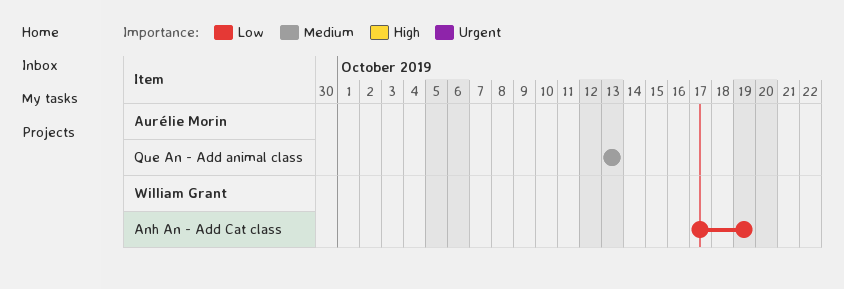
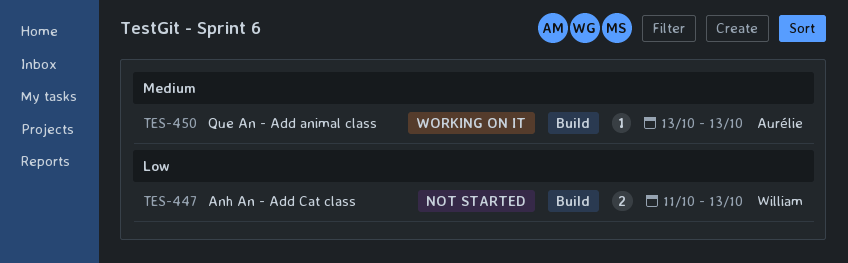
Anh An - Add Cat class, start: Oct 17 -> Oct 11
Anh An - Add Cat class, due: Oct 19 -> Oct 13

